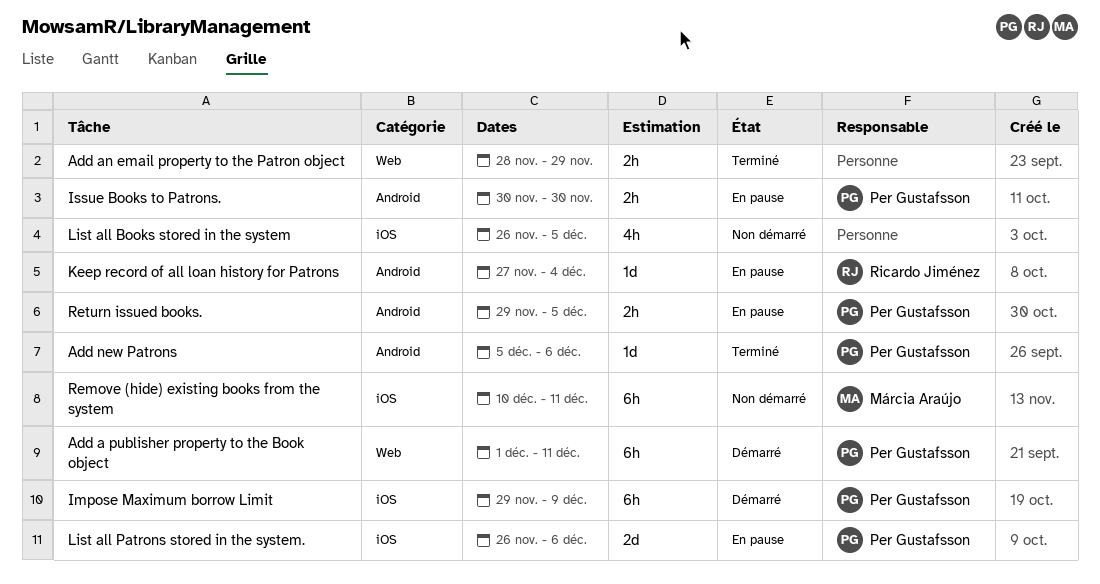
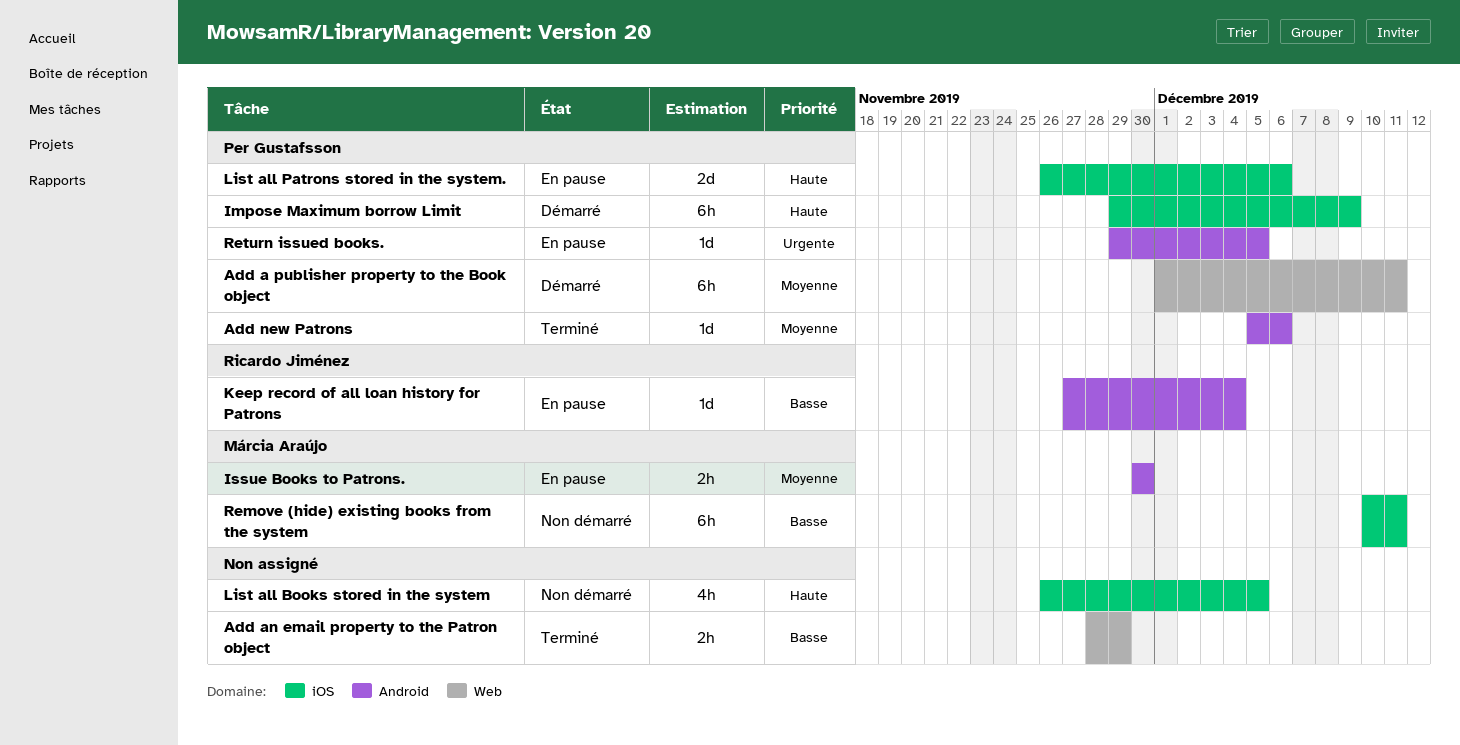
Issue Books to Patrons., owner: Per Gustafsson -> Márcia Araújo
Return issued books., estimate: 2h -> 1d

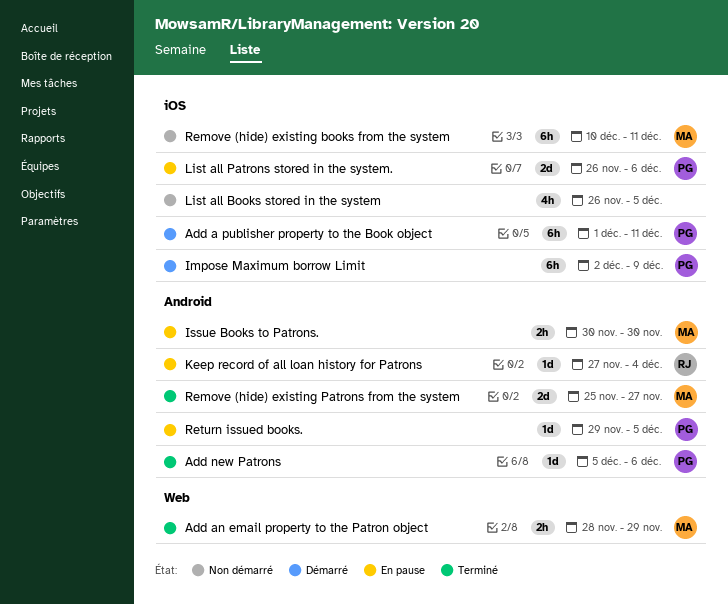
Add a publisher property to the Book object, label: Web -> iOS
Add an email property to the Patron object, owner: none -> Márcia Araújo
Impose Maximum borrow Limit, start: Nov 29 -> Dec 2
Remove (hide) existing Patrons from the system: none -> present

